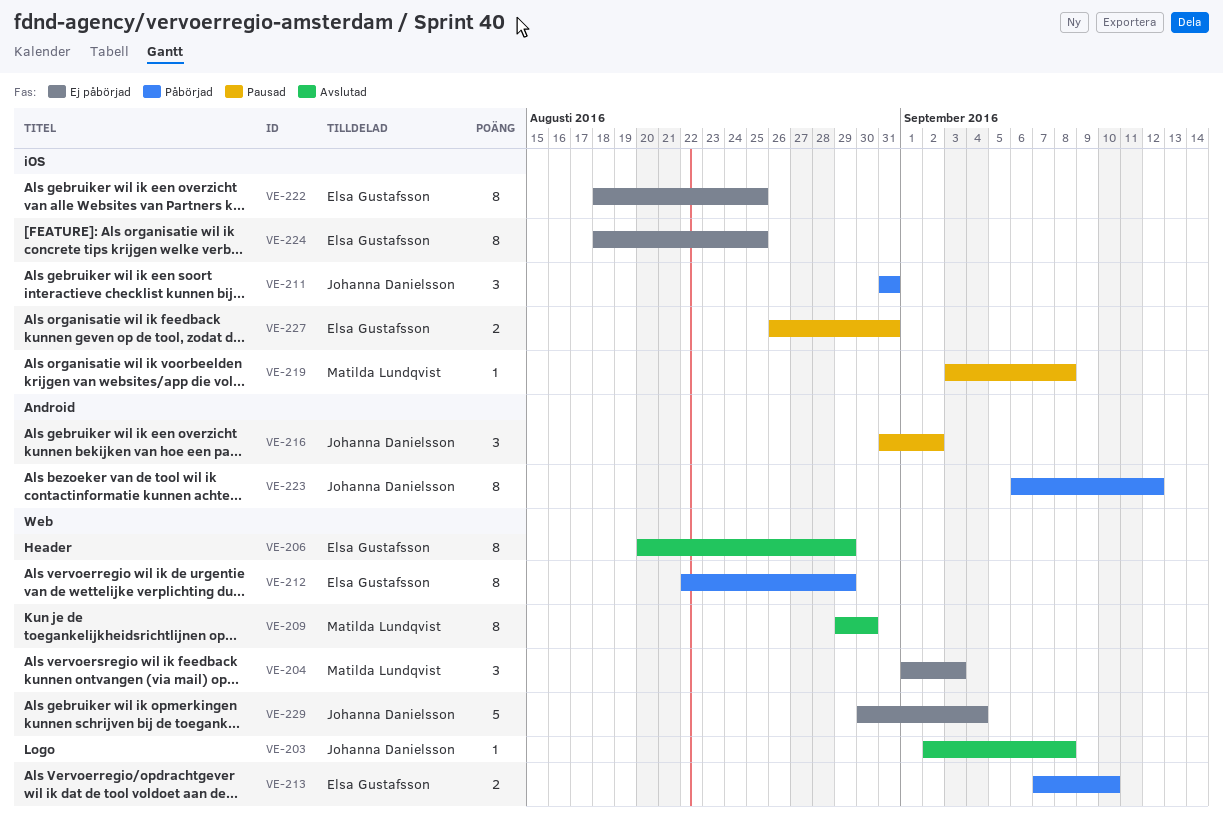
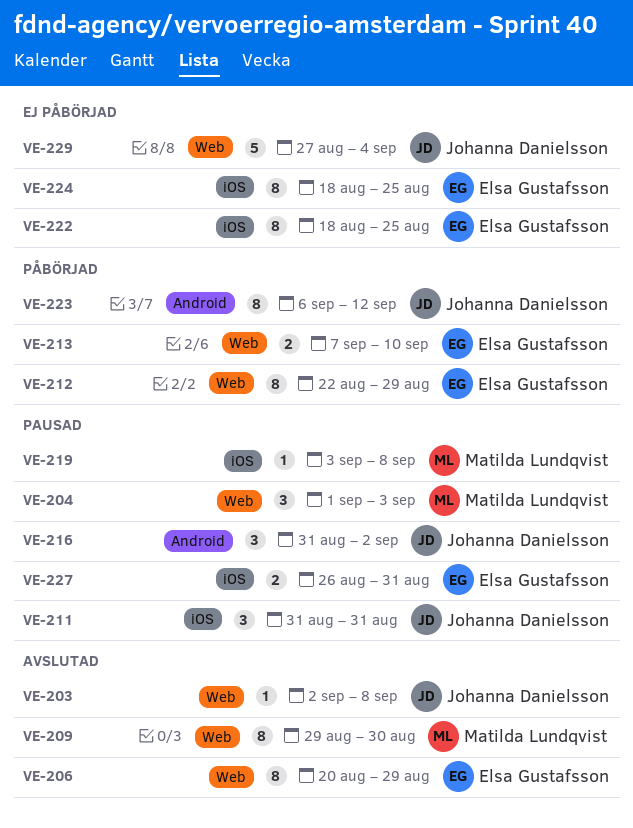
VE-204, status: Ej påbörjad -> Pausad
VE-211, status: Påbörjad -> Pausad
VE-229, start: Aug 30 -> Aug 27

